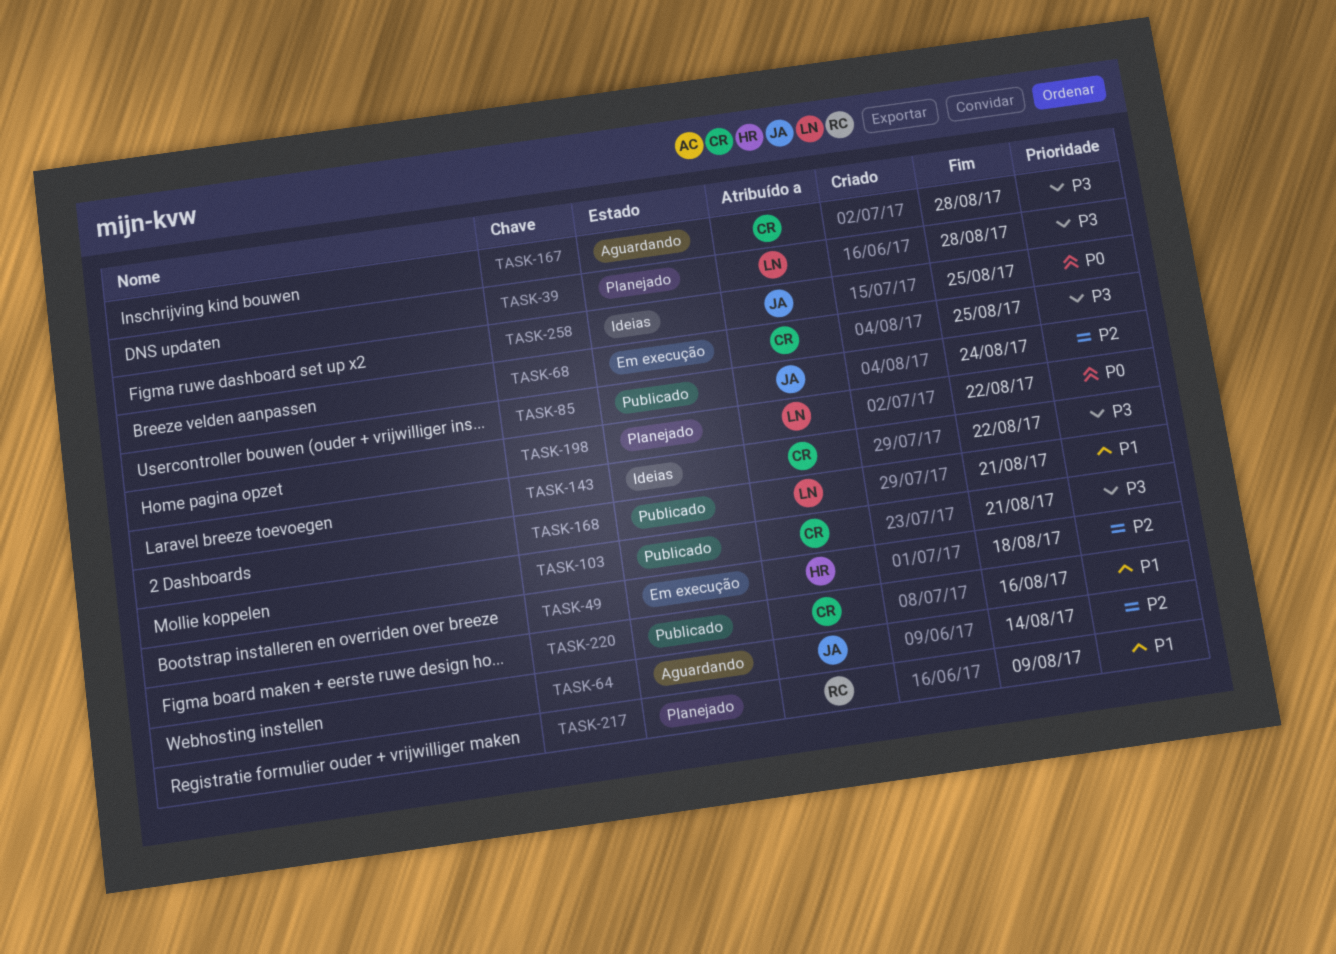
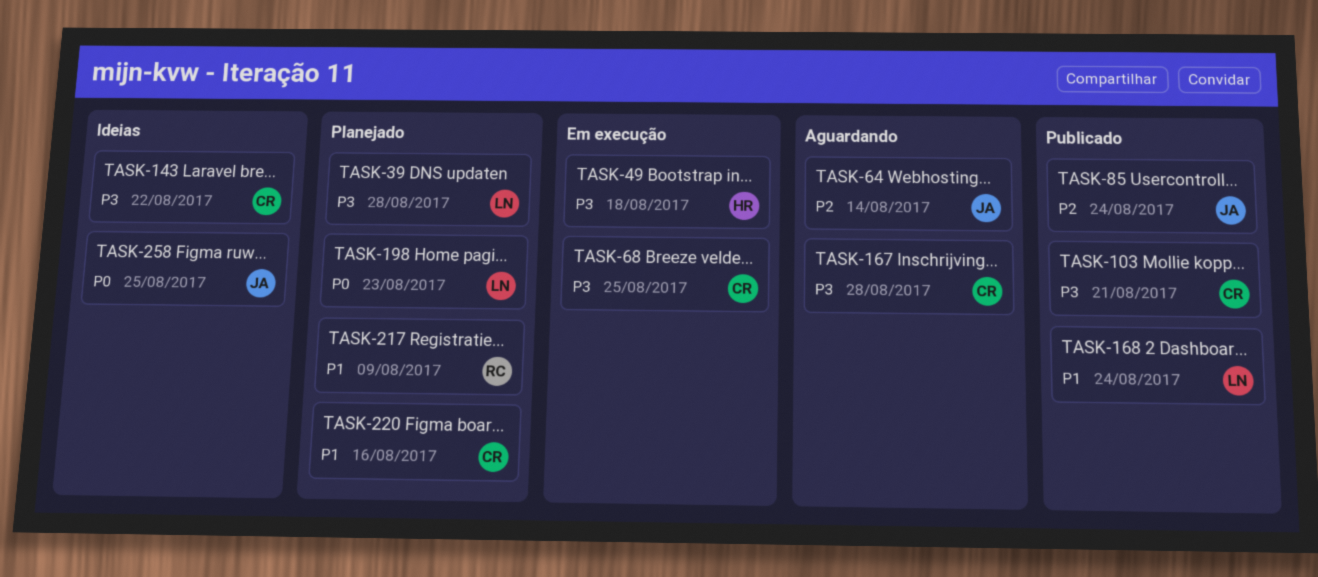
TASK-49, priority: P2 -> P3
TASK-168, due: Aug 21 -> Aug 24
TASK-198, due: Aug 22 -> Aug 23
TASK-220, status: Publicado -> Planejado

